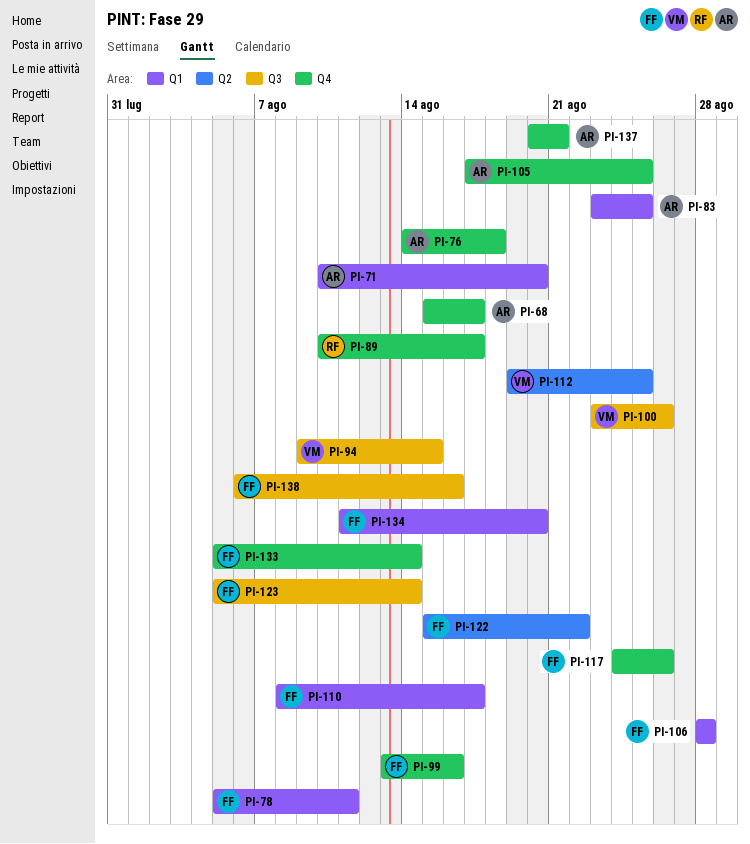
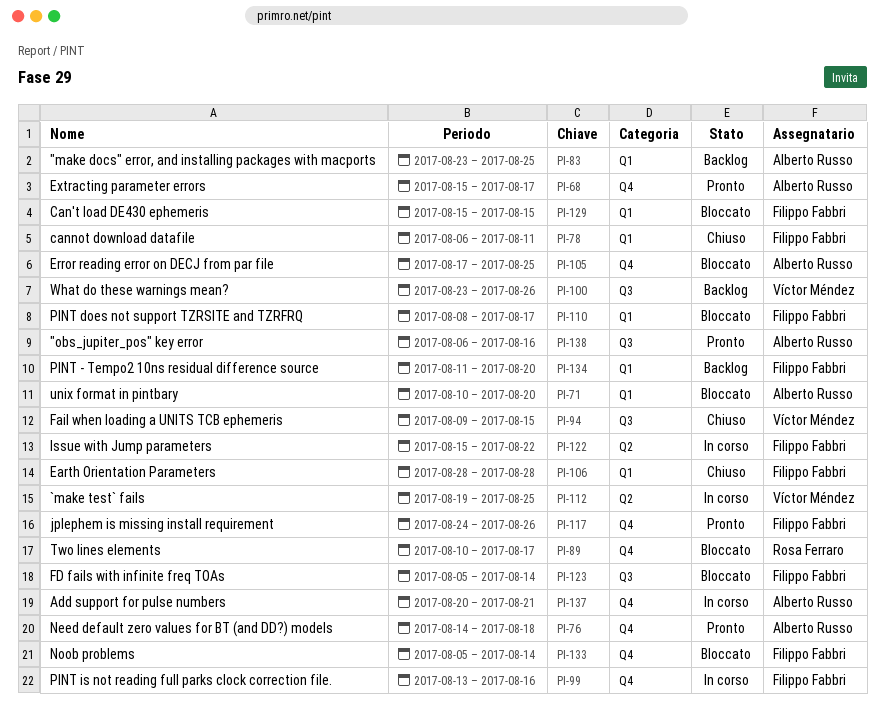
PI-78, start: Aug 5 -> Aug 6
PI-129: none -> present
PI-138, owner: Filippo Fabbri -> Alberto Russo

